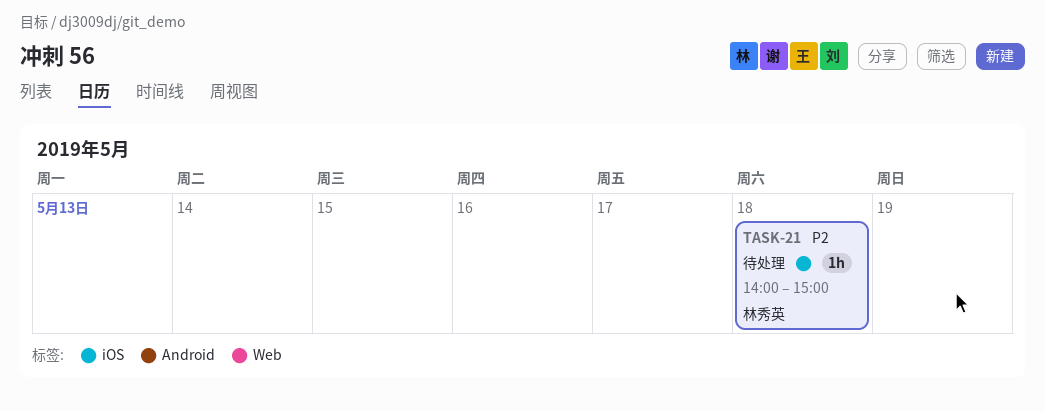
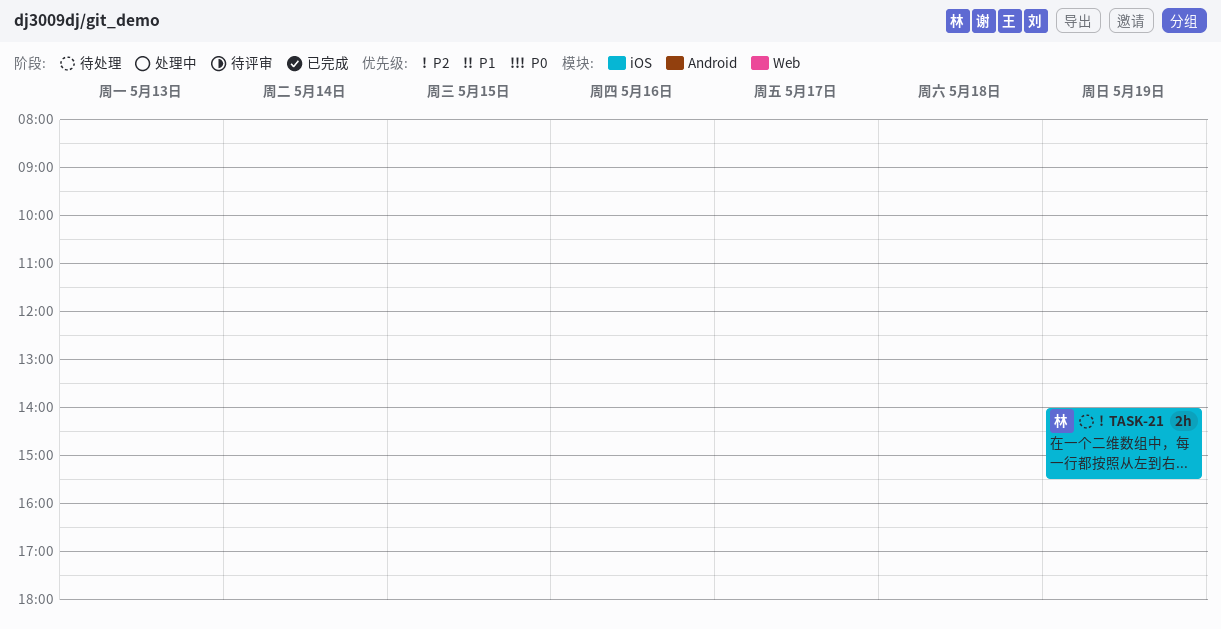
TASK-21, estimate: 1h -> 2h
TASK-21, day: May 18 -> May 19
TASK-21, ends: 15:00 -> 15:30

